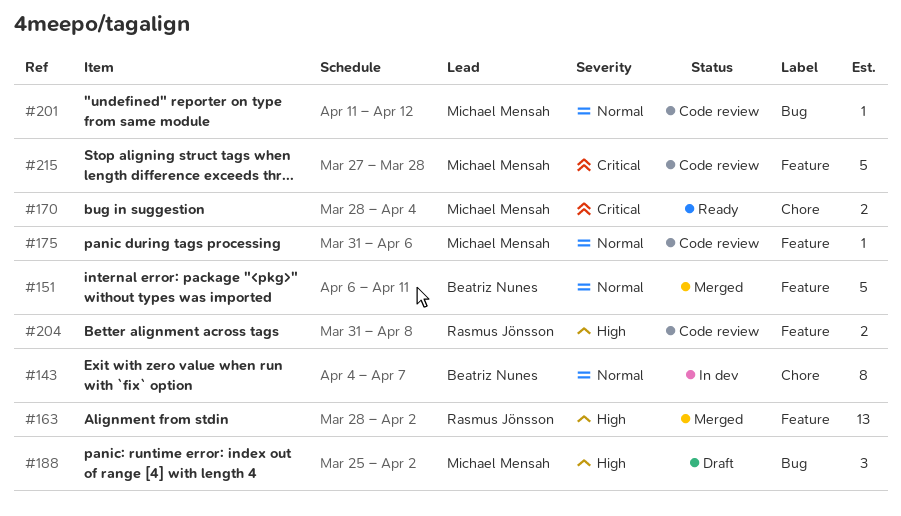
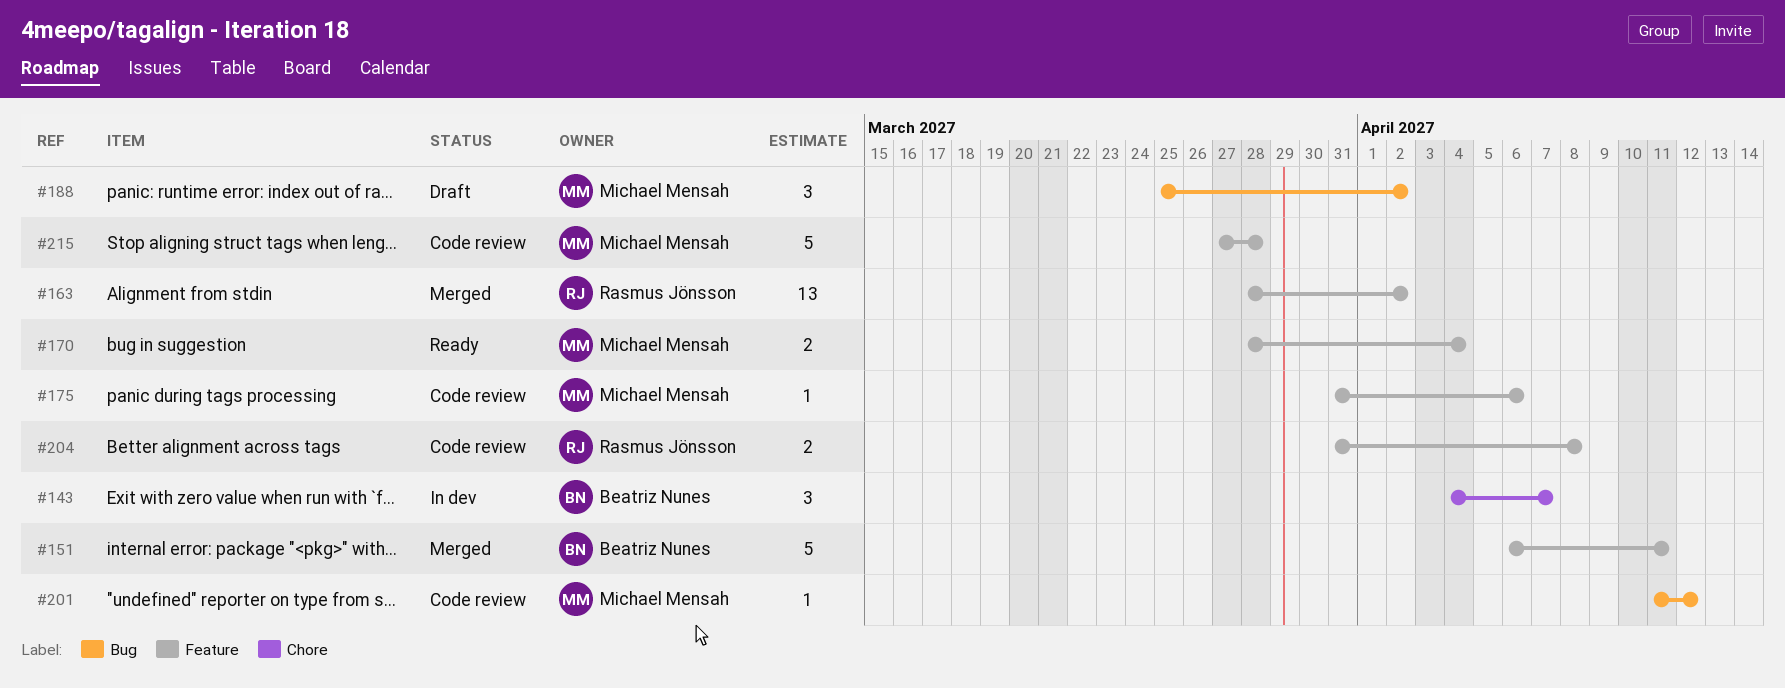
#143, estimate: 8 -> 3
#170, label: Chore -> Feature

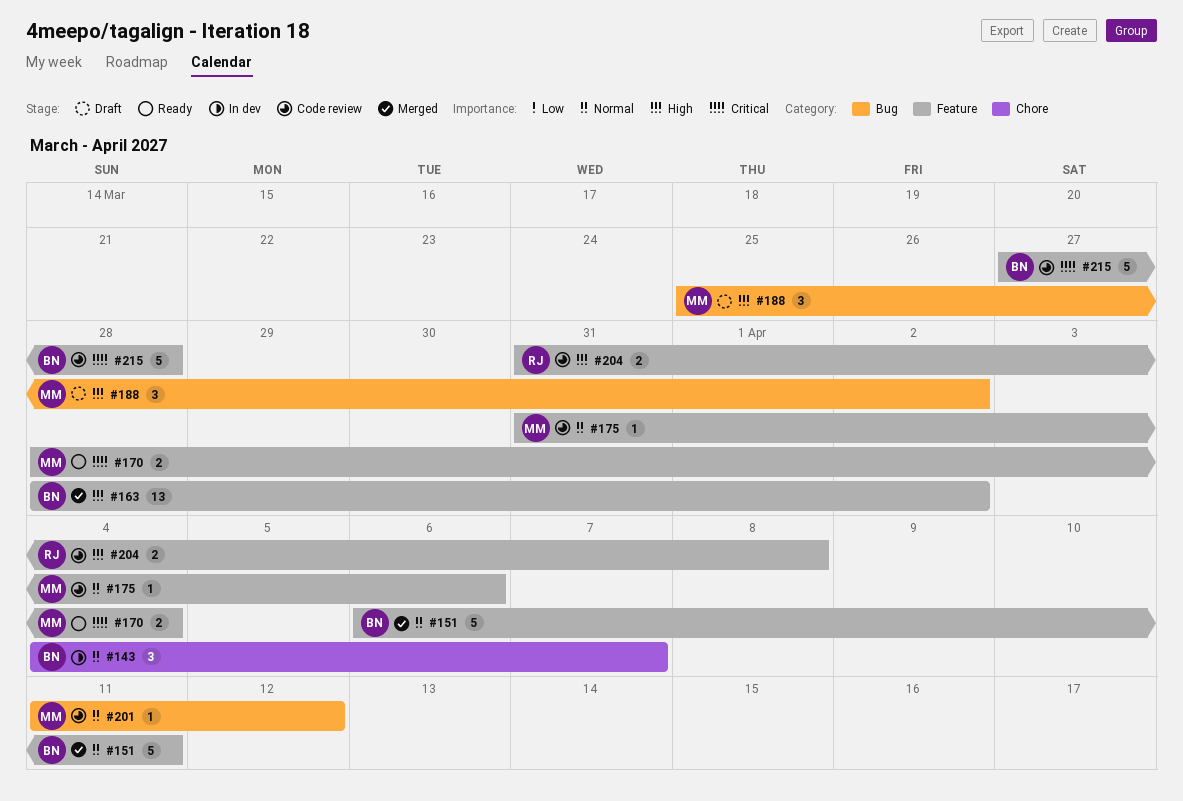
#163, owner: Rasmus Jönsson -> Beatriz Nunes
#215, owner: Michael Mensah -> Beatriz Nunes

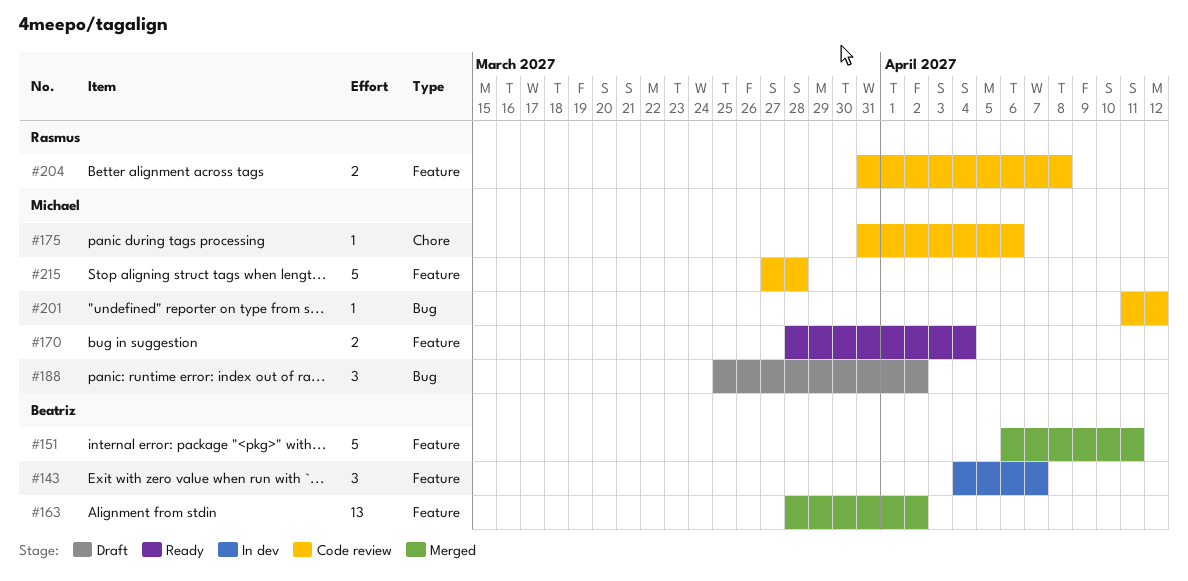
#143, label: Chore -> Feature
#175, label: Feature -> Chore
#215, owner: Beatriz -> Michael

